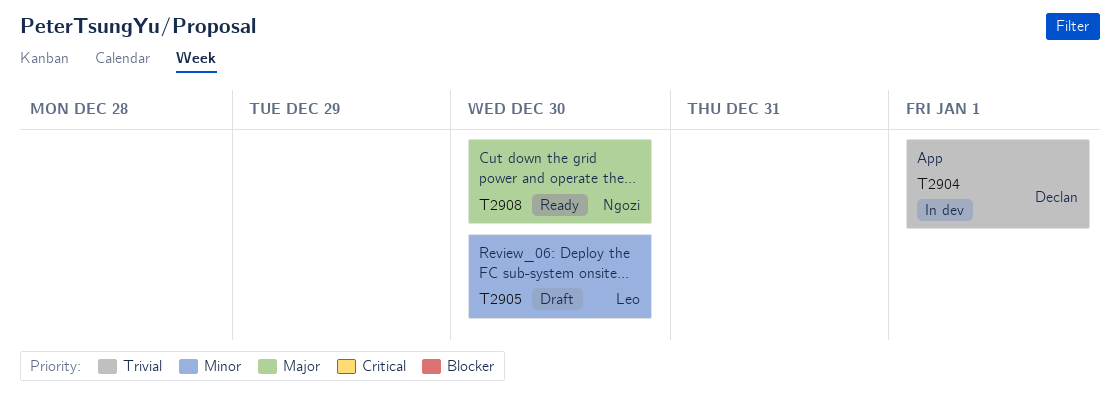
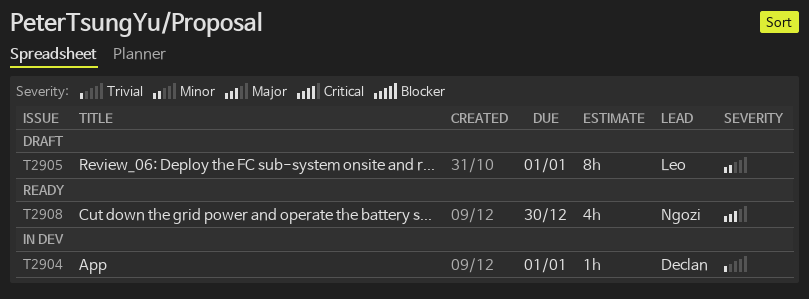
T2905, due: Dec 30 -> Jan 1

